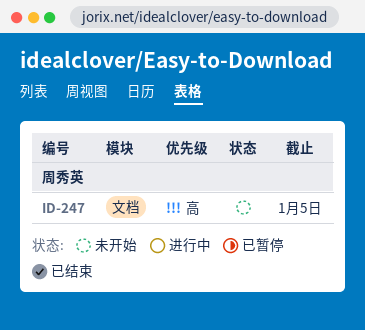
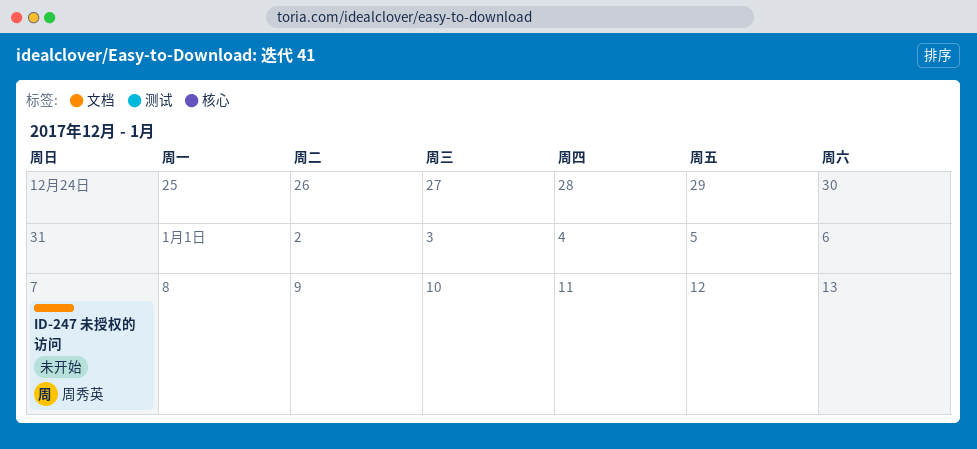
ID-247, due: Jan 5 -> Jan 7

